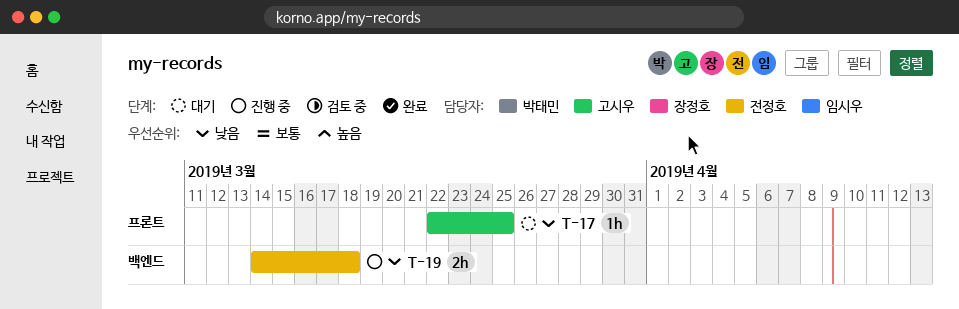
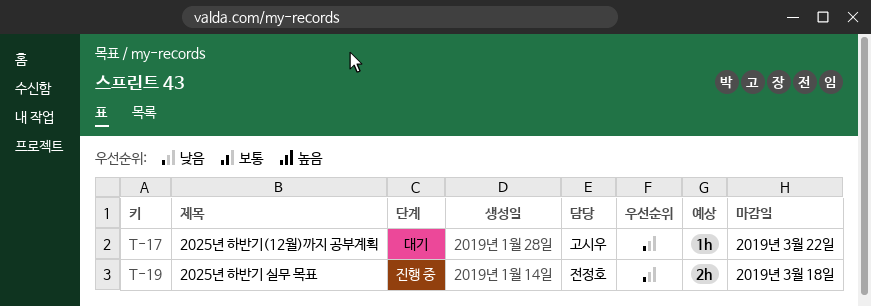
T-17, due: Mar 25 -> Mar 22

